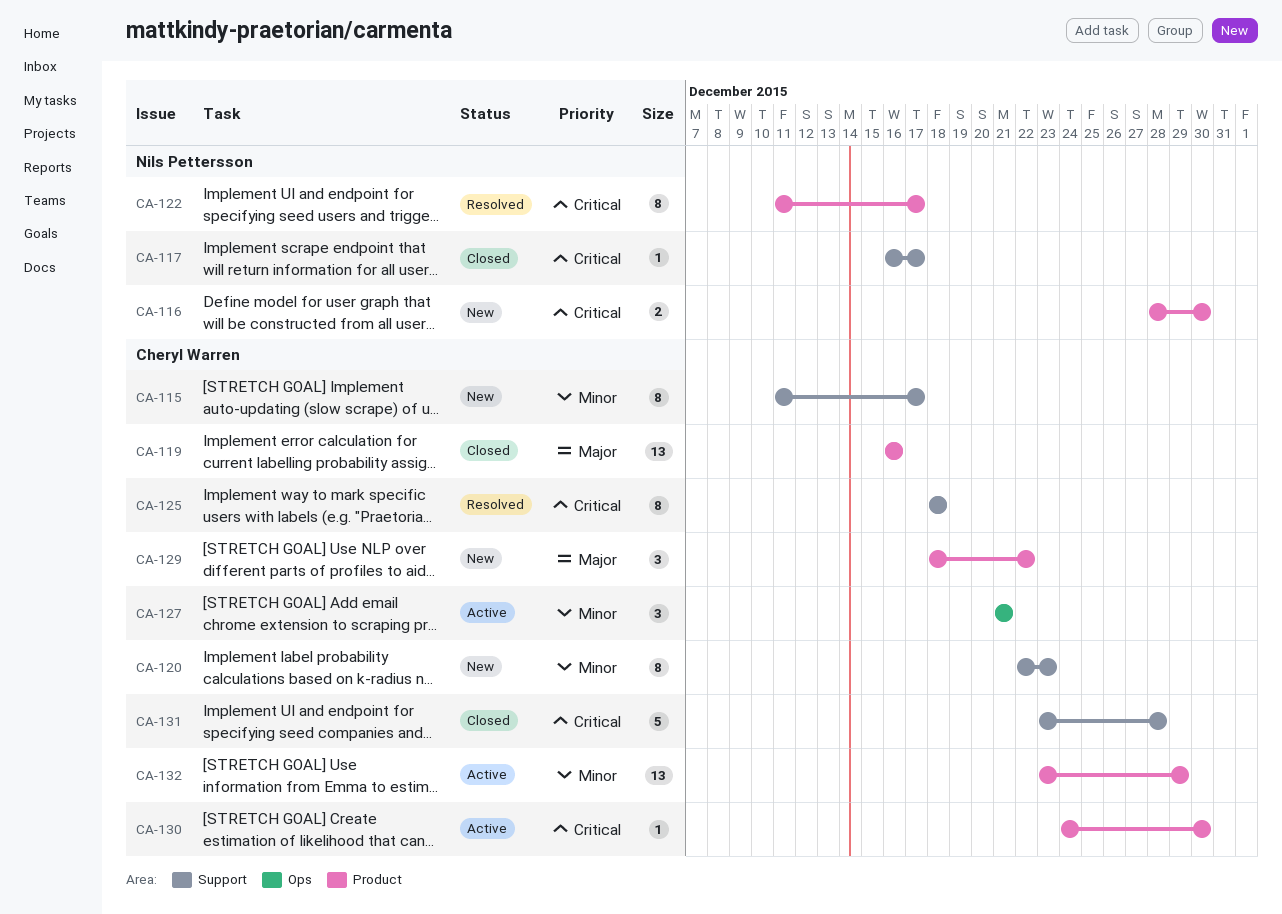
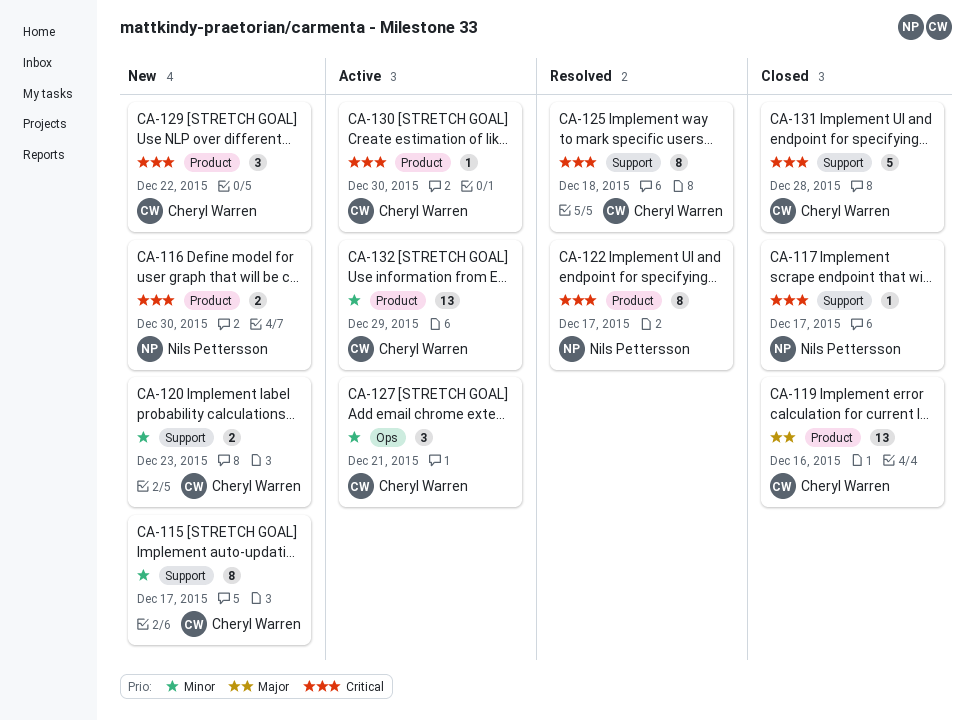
CA-120, estimate: 8 -> 2
CA-129, priority: Major -> Critical

